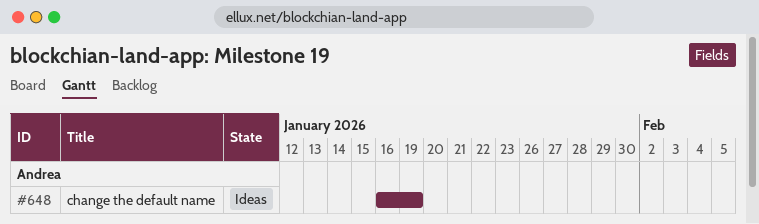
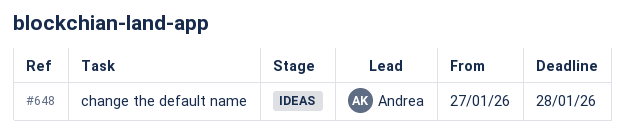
#648, start: Jan 16 -> Jan 27
#648, due: Jan 19 -> Jan 28

